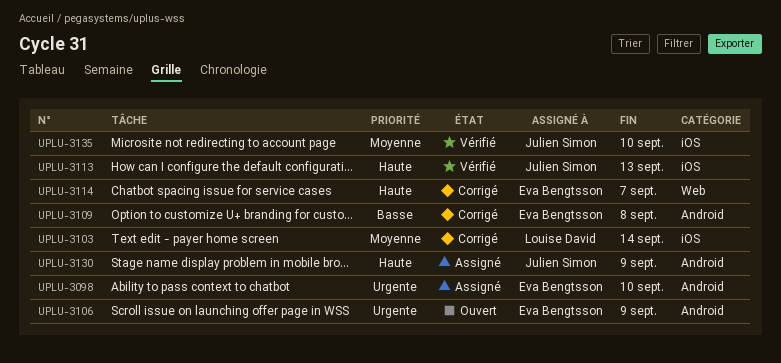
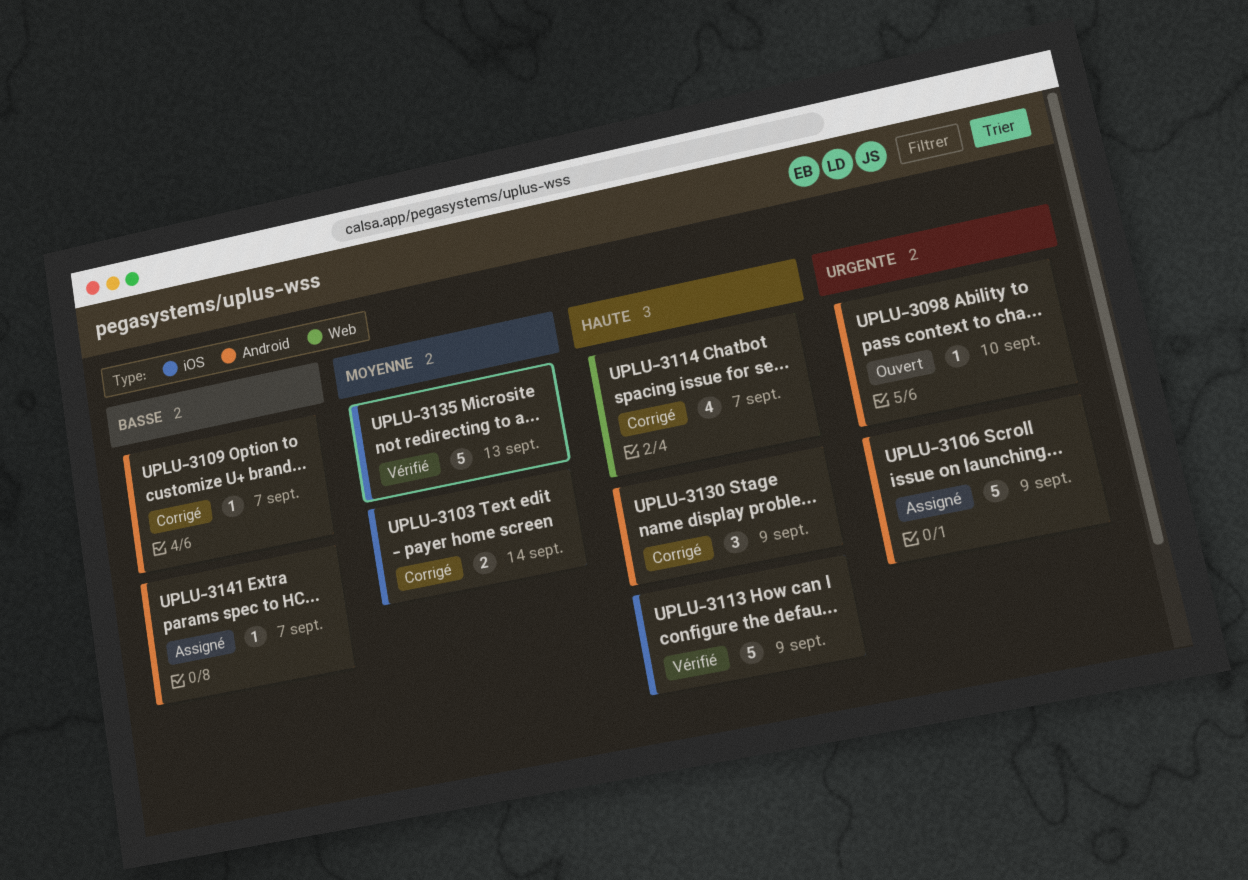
UPLU-3098, status: Assigné -> Ouvert
UPLU-3106, status: Ouvert -> Assigné
UPLU-3109, due: Sep 8 -> Sep 7
UPLU-3113, due: Sep 13 -> Sep 9
UPLU-3130, status: Assigné -> Corrigé
UPLU-3135, due: Sep 10 -> Sep 13
UPLU-3141: none -> present

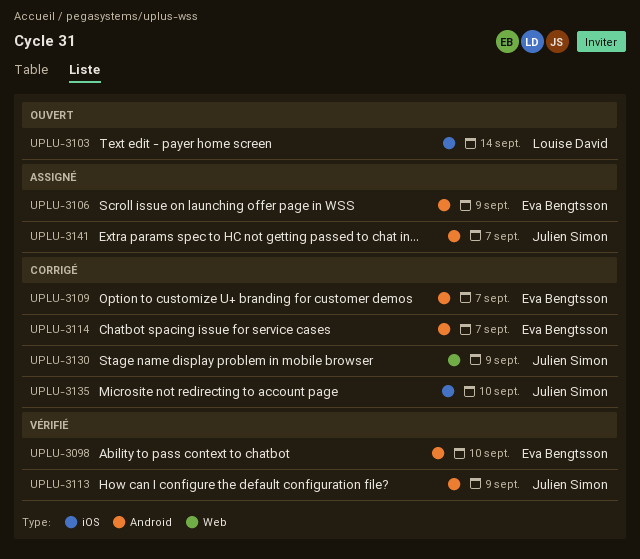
UPLU-3098, status: Ouvert -> Vérifié
UPLU-3103, status: Corrigé -> Ouvert
UPLU-3113, label: iOS -> Android
UPLU-3114, label: Web -> Android
UPLU-3130, label: Android -> Web
UPLU-3135, status: Vérifié -> Corrigé
UPLU-3135, due: Sep 13 -> Sep 10

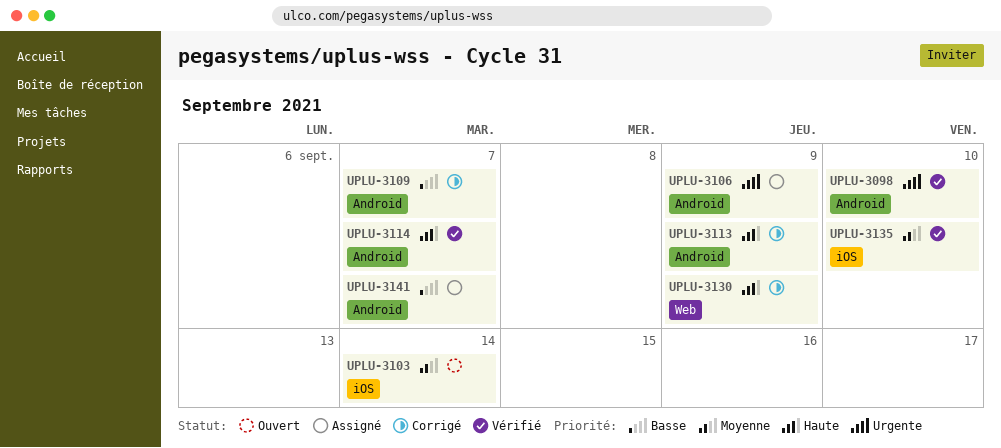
UPLU-3113, status: Vérifié -> Corrigé
UPLU-3114, status: Corrigé -> Vérifié
UPLU-3135, status: Corrigé -> Vérifié

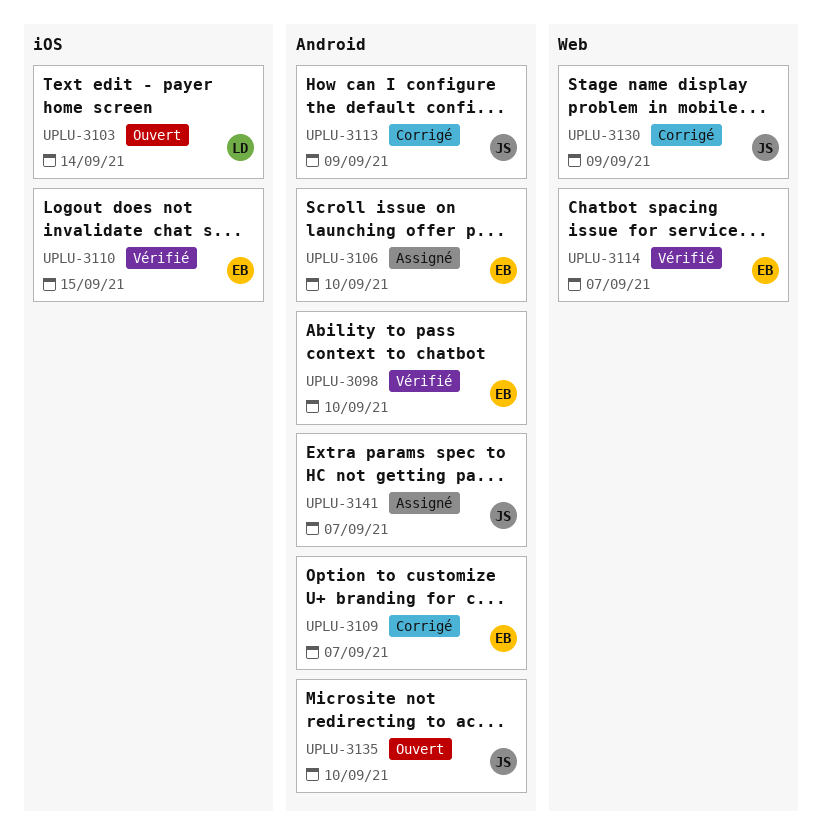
UPLU-3106, due: Sep 9 -> Sep 10
UPLU-3110: none -> present
UPLU-3114, label: Android -> Web
UPLU-3135, status: Vérifié -> Ouvert
UPLU-3135, label: iOS -> Android

